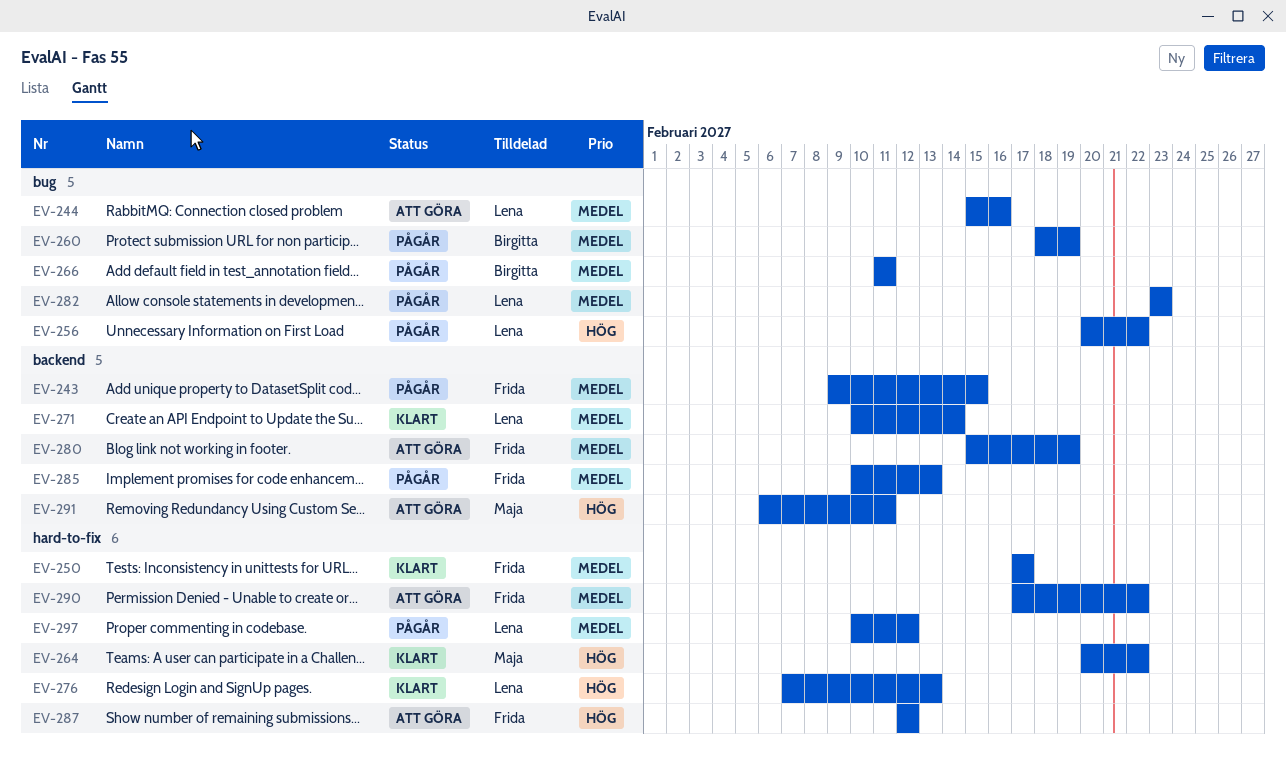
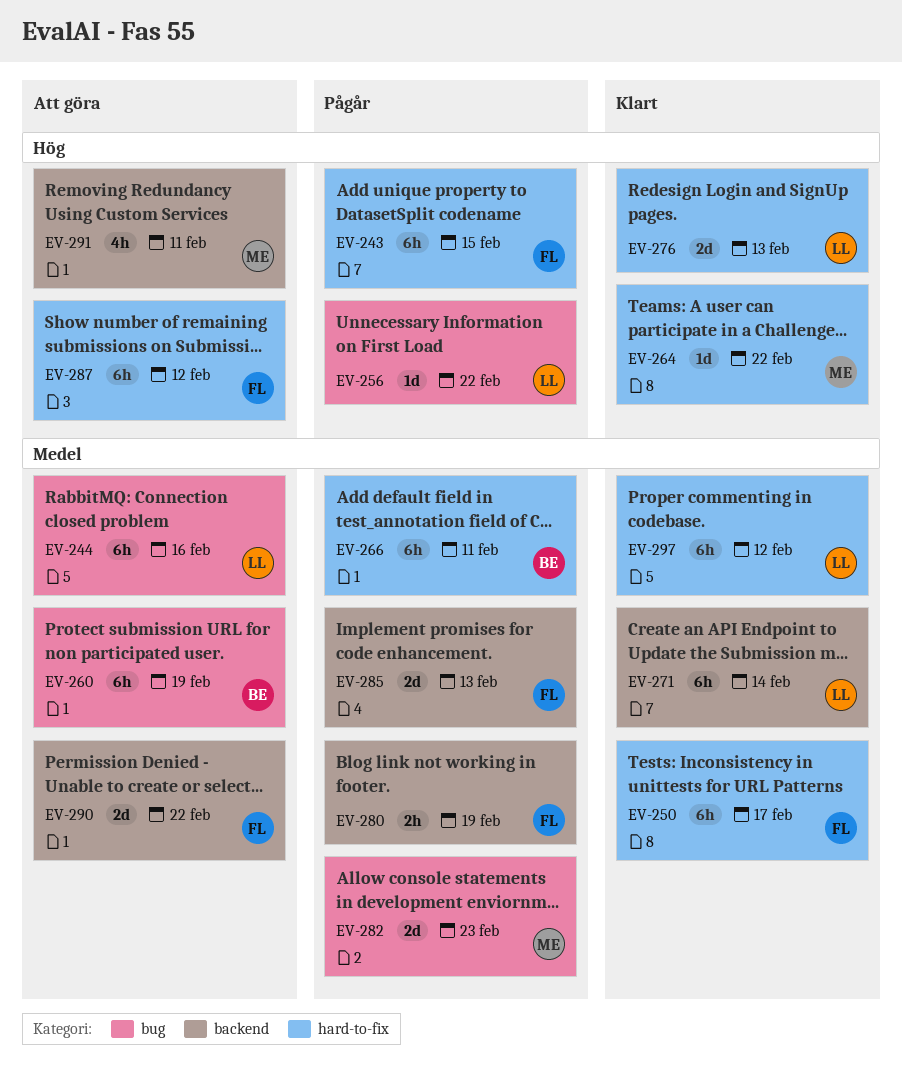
EV-243, priority: Medel -> Hög
EV-243, label: backend -> hard-to-fix
EV-260, status: Pågår -> Att göra
EV-266, label: bug -> hard-to-fix
EV-280, status: Att göra -> Pågår
EV-282, owner: Lena -> Maja
EV-290, label: hard-to-fix -> backend
EV-297, status: Pågår -> Klart

